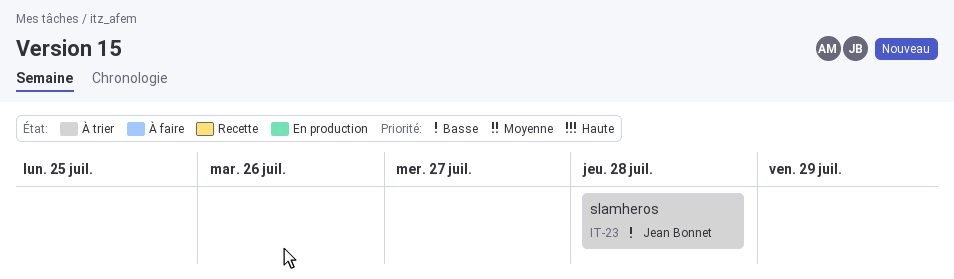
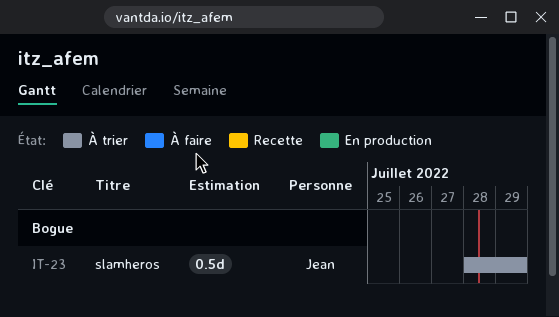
IT-23, due: Jul 28 -> Jul 29

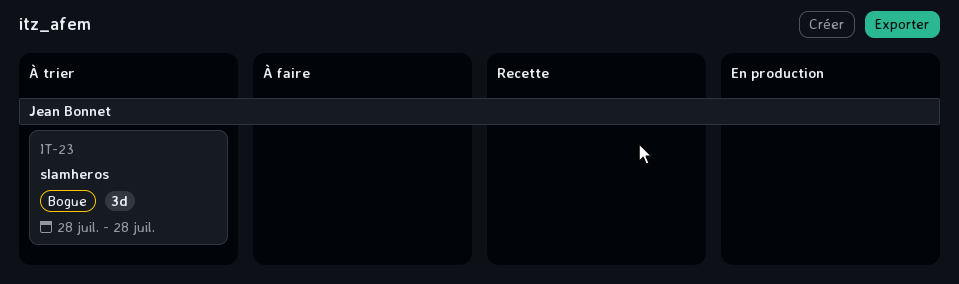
IT-23, estimate: 0.5d -> 3d
IT-23, due: Jul 29 -> Jul 28

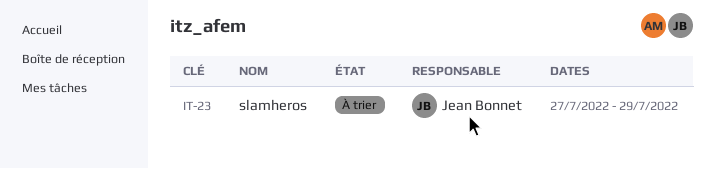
IT-23, start: Jul 28 -> Jul 27
IT-23, due: Jul 28 -> Jul 29

